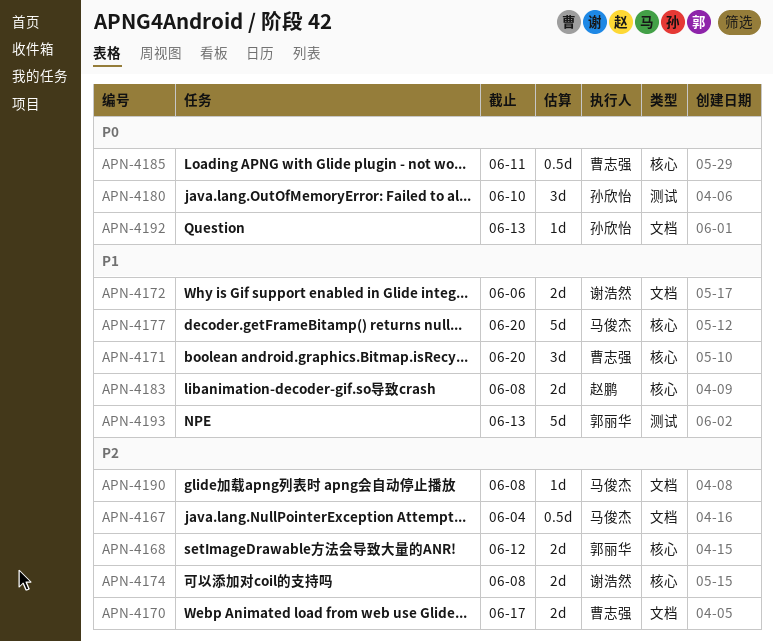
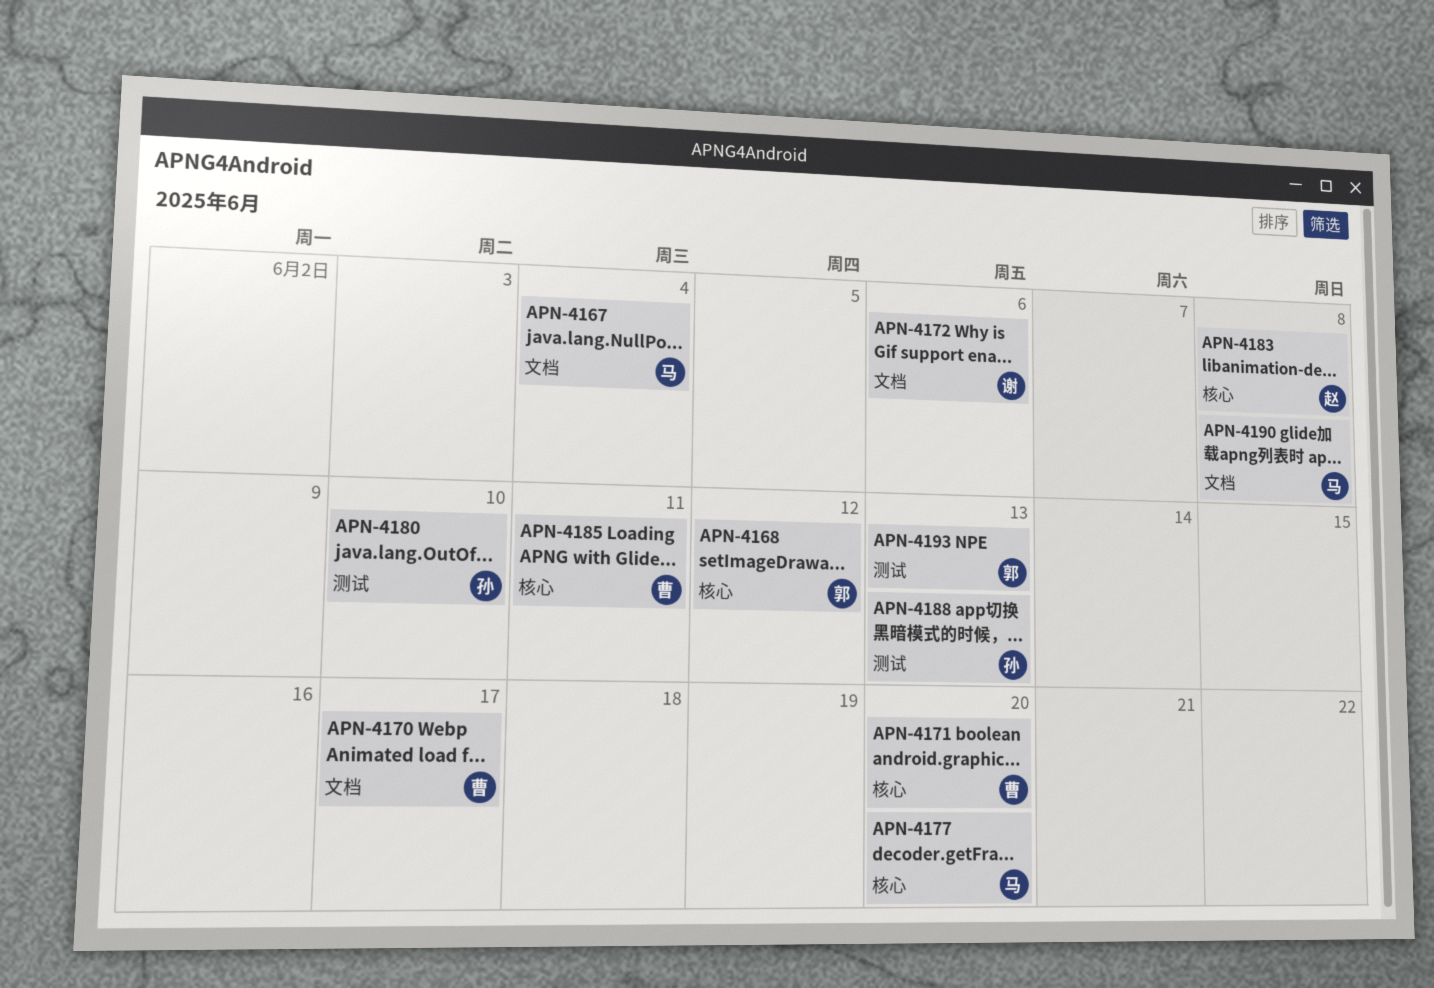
APN-4174: present -> none
APN-4188: none -> present
APN-4192: present -> none

